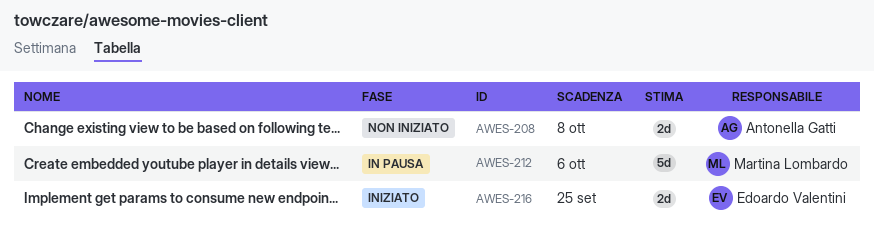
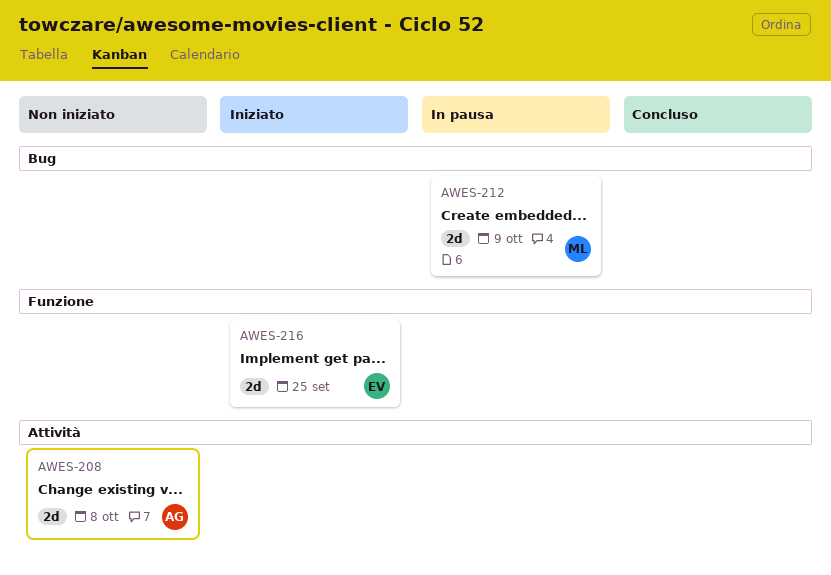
AWES-212, estimate: 5d -> 2d
AWES-212, due: Oct 6 -> Oct 9

